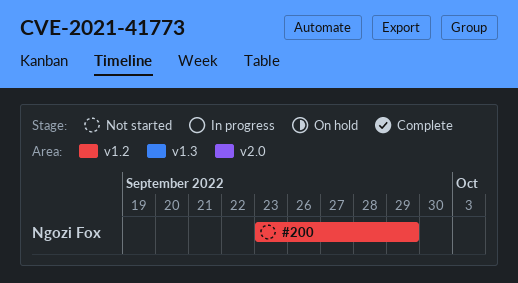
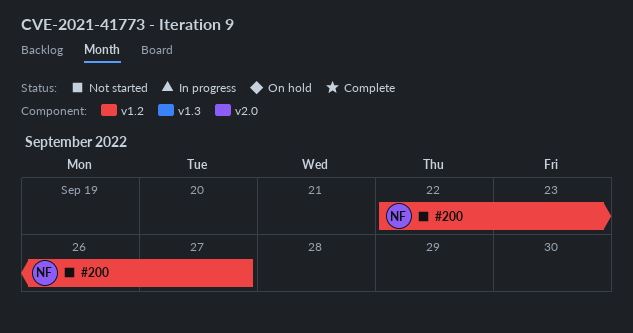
#200, start: Sep 23 -> Sep 22
#200, due: Sep 29 -> Sep 27

